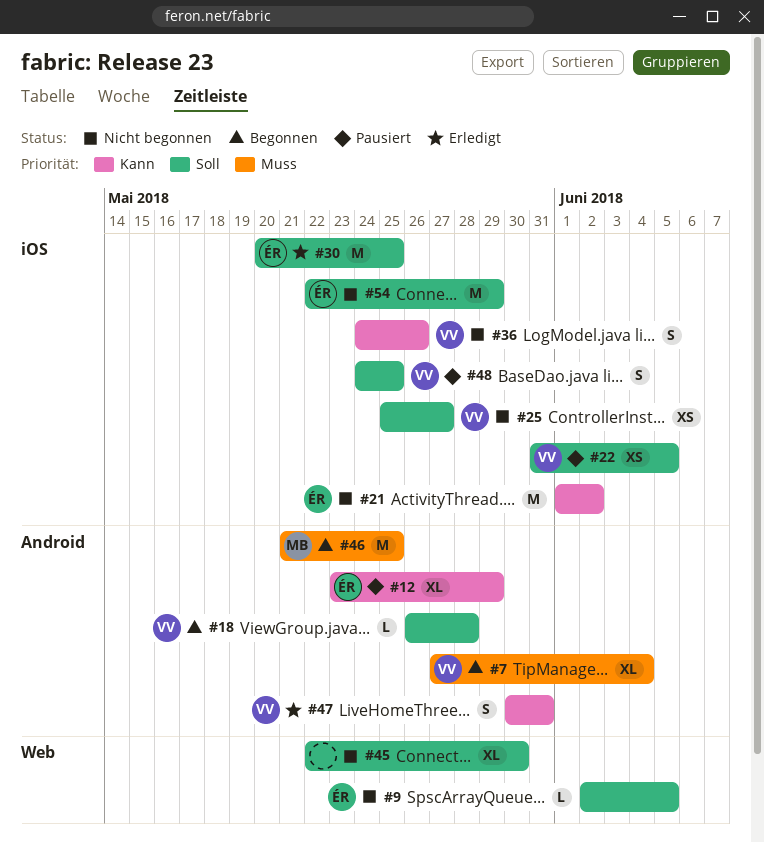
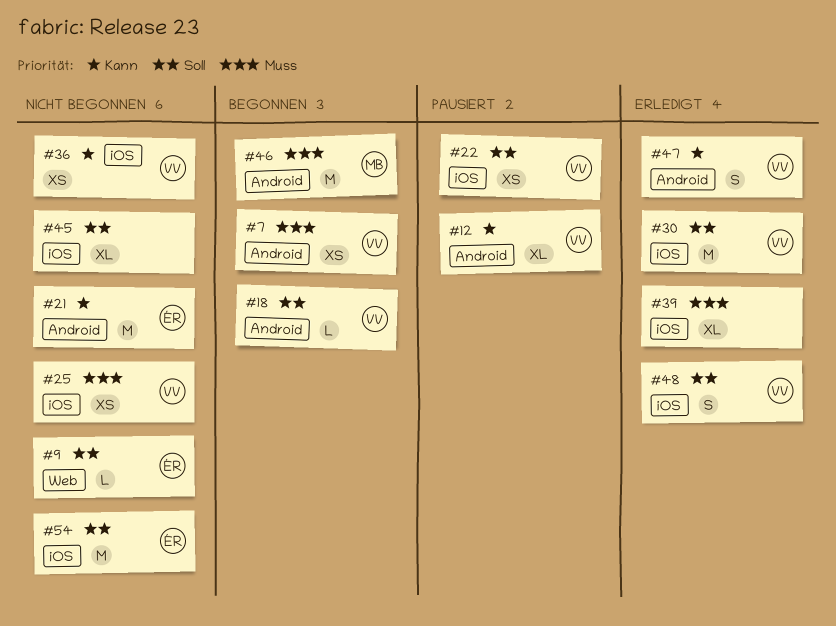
#7, estimate: XL -> XS
#12, owner: ÉR -> VV
#21, label: iOS -> Android
#25, priority: Soll -> Muss
#30, owner: ÉR -> VV
#36, estimate: S -> XS
#39: none -> present
#45, label: Web -> iOS
#48, status: Pausiert -> Erledigt

